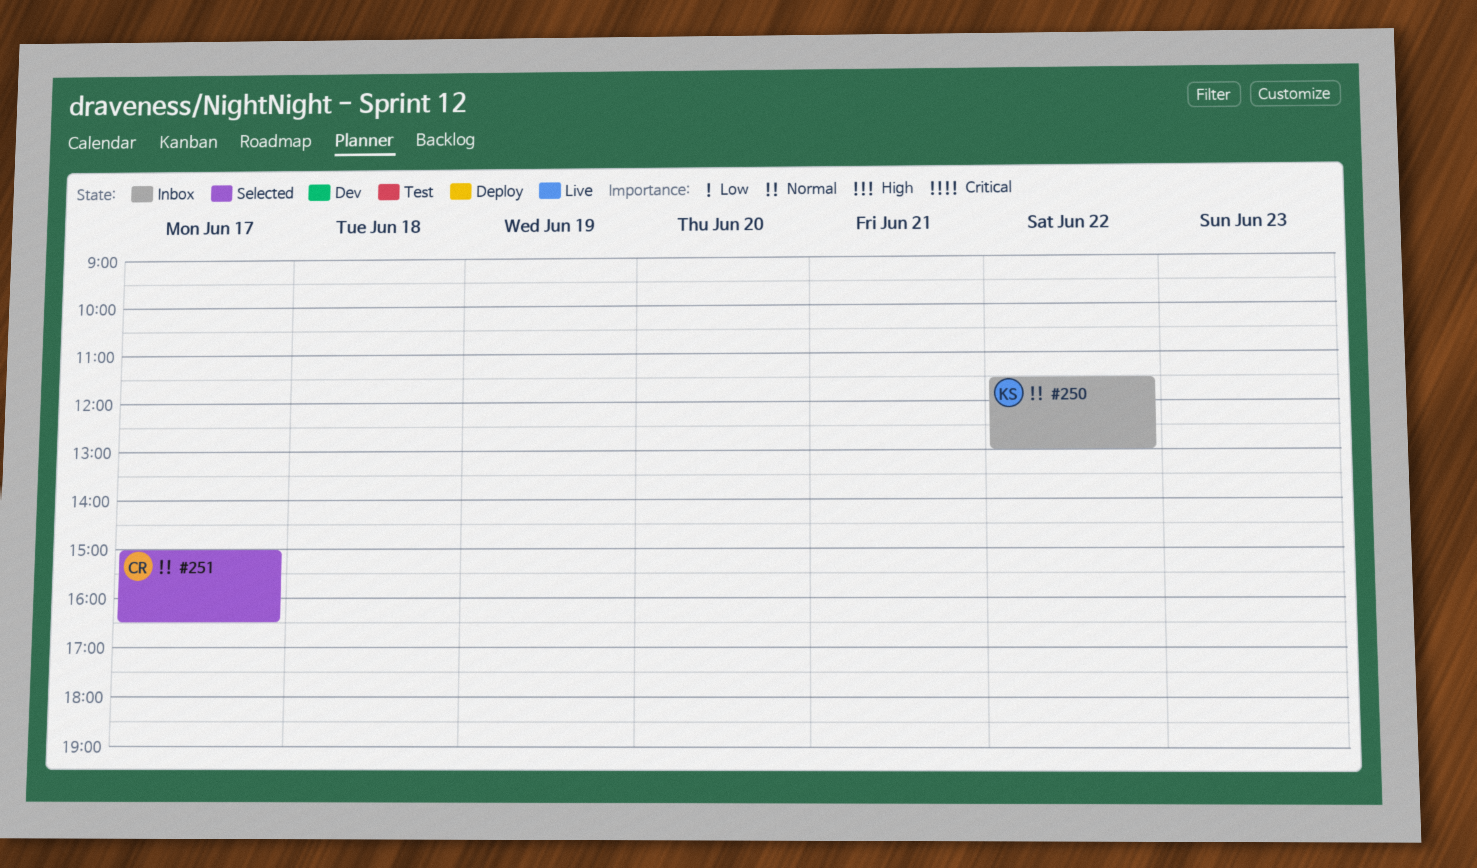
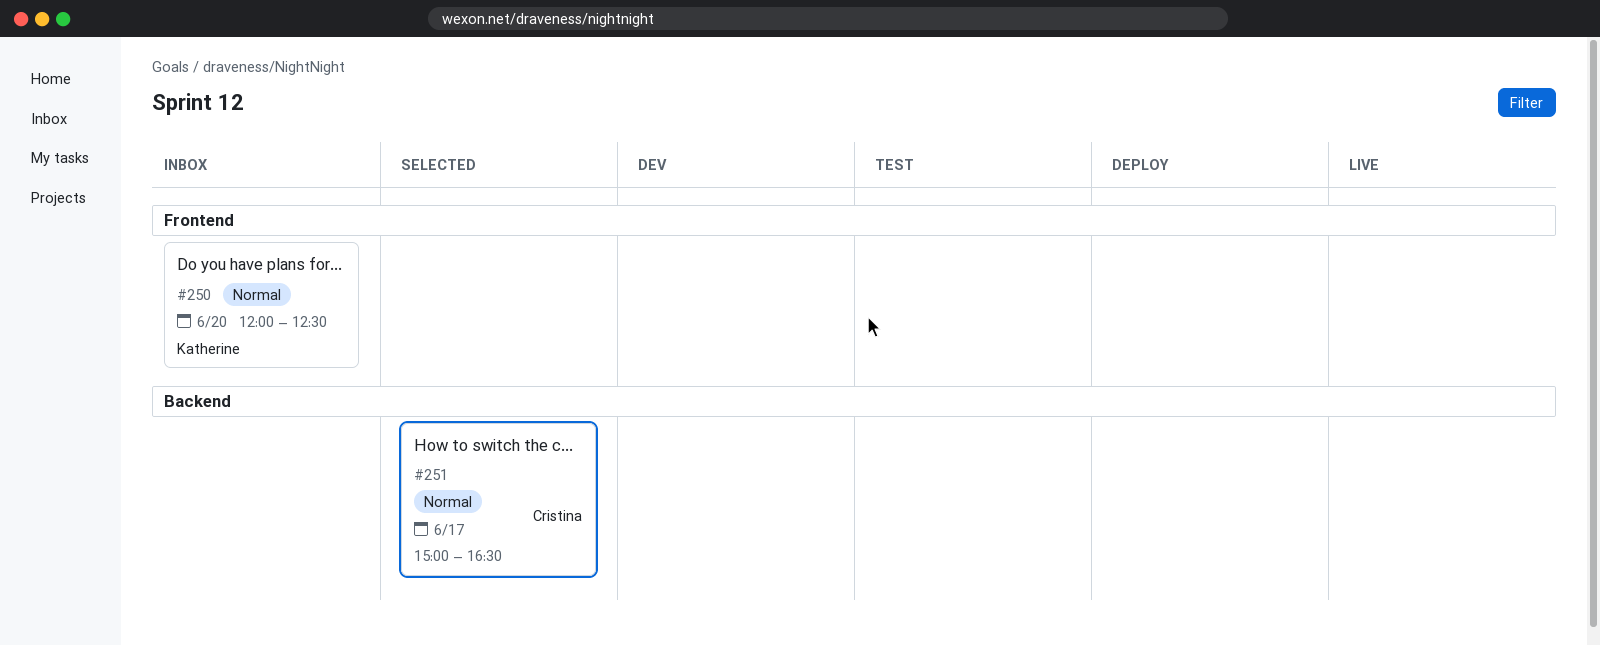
#250, day: Jun 22 -> Jun 20
#250, begins: 11:30 -> 12:00
#250, ends: 13:00 -> 12:30

